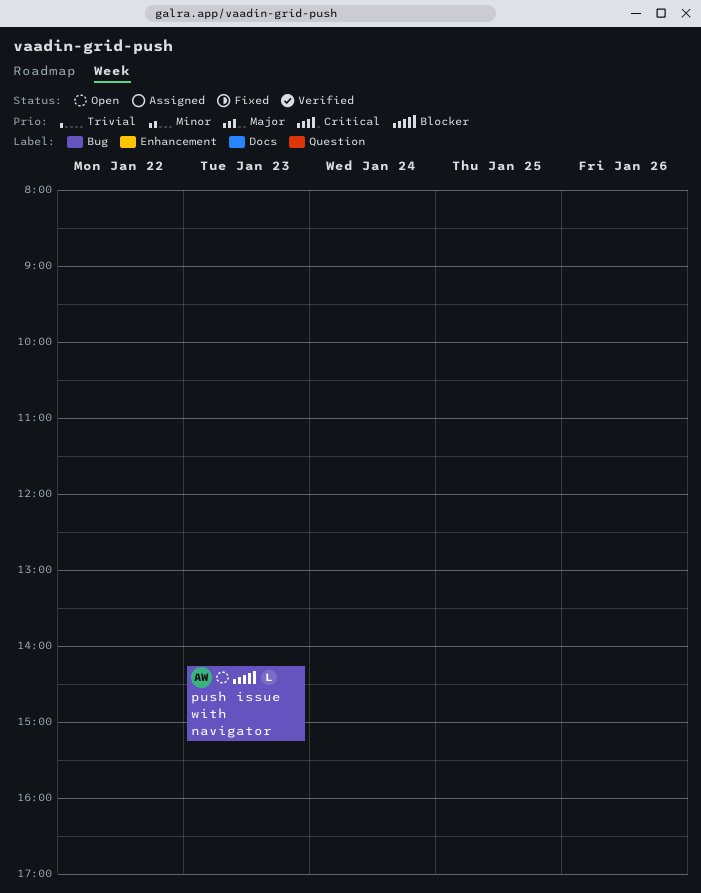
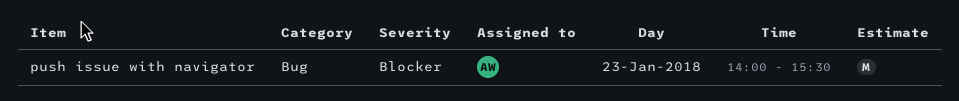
push issue with navigator, estimate: L -> M
push issue with navigator, begins: 14:15 -> 14:00
push issue with navigator, ends: 15:15 -> 15:30

